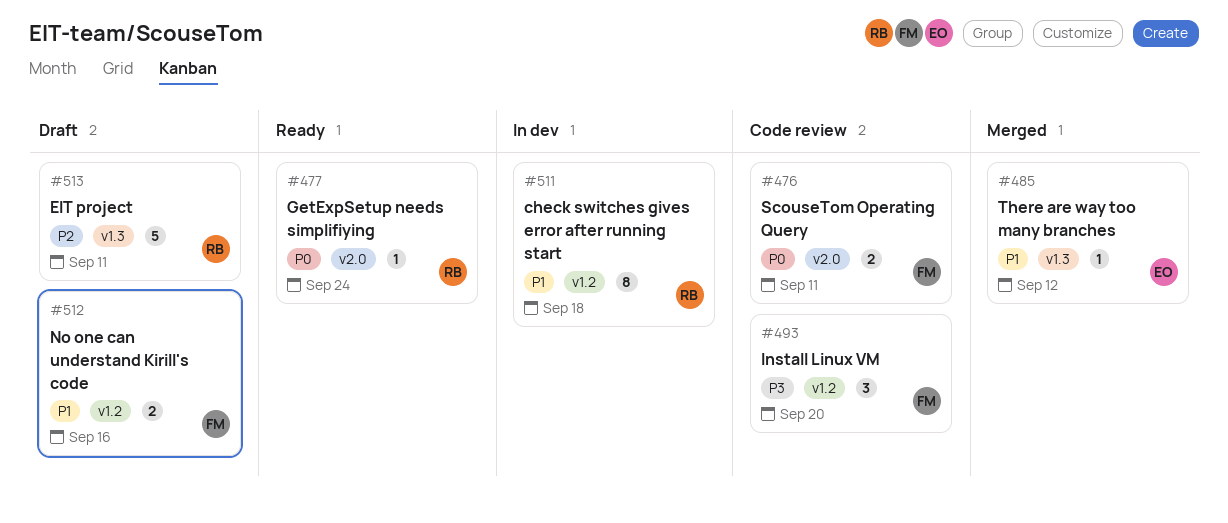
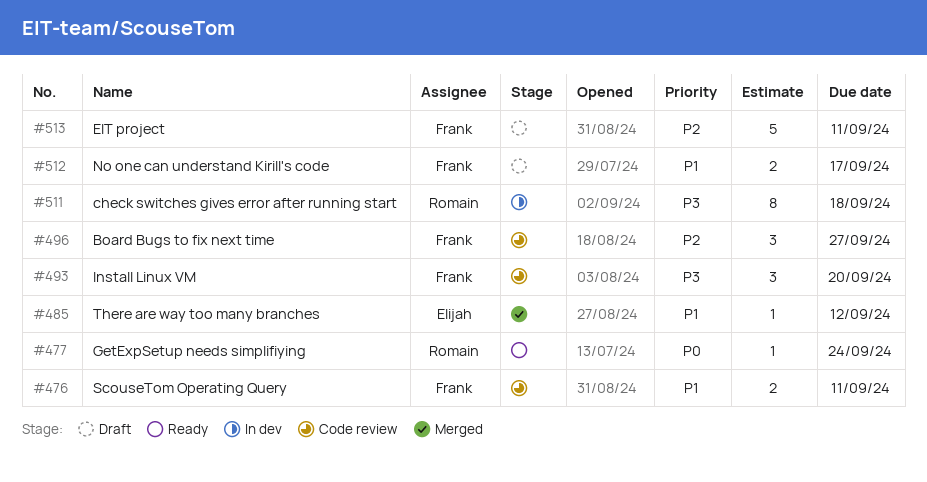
#476, priority: P0 -> P1
#496: none -> present
#511, priority: P1 -> P3
#512, due: Sep 16 -> Sep 17
#513, owner: Romain -> Frank

